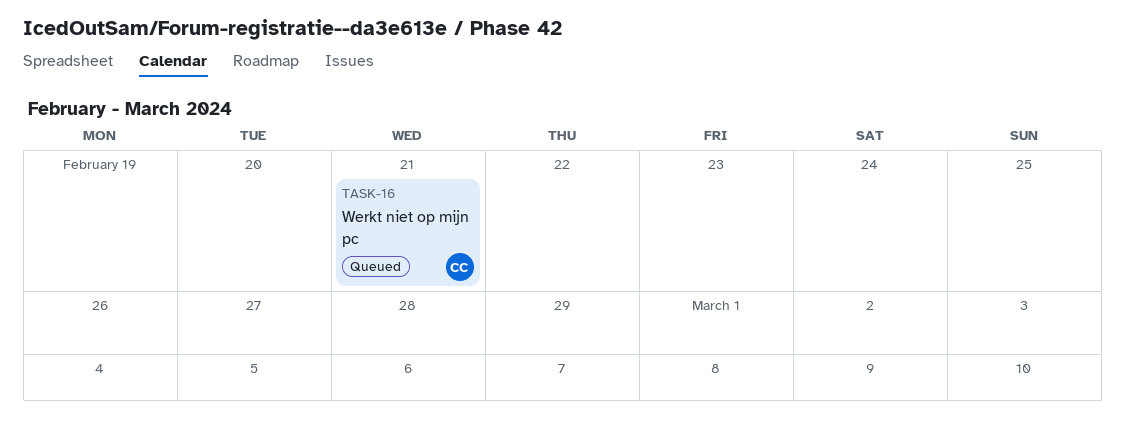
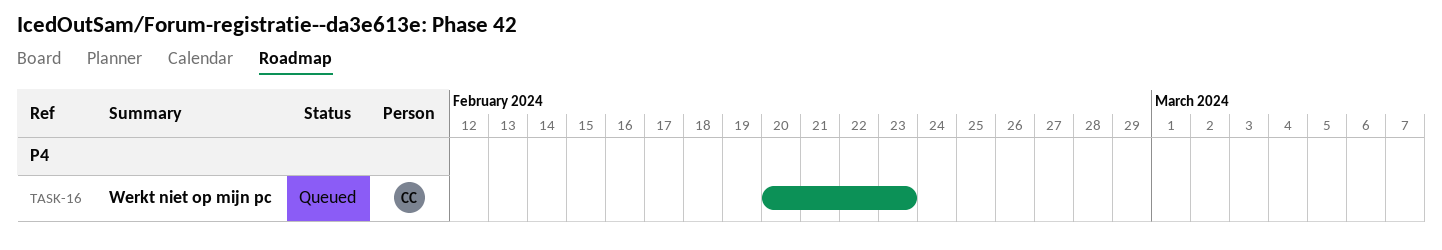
TASK-16, due: Feb 21 -> Feb 23

